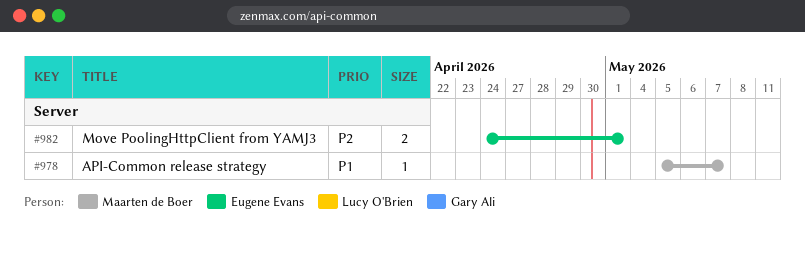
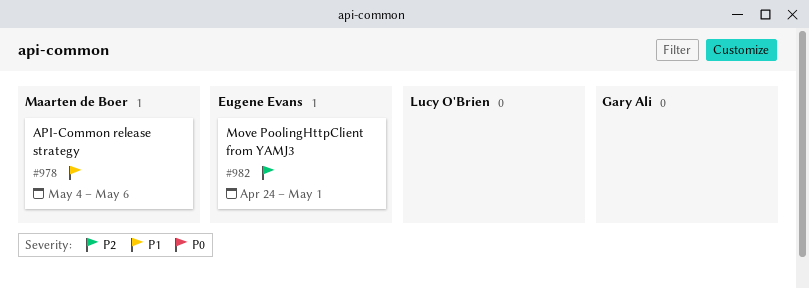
#978, start: May 5 -> May 4
#978, due: May 7 -> May 6

